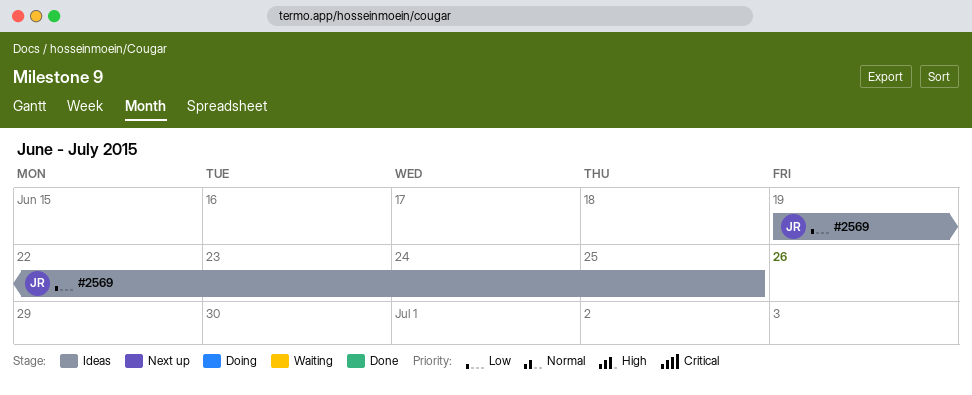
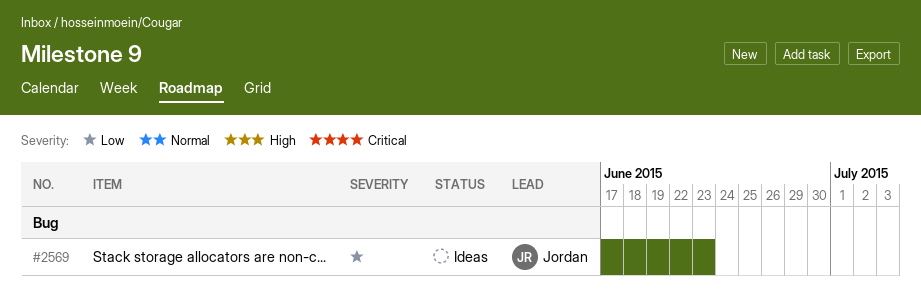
#2569, start: Jun 19 -> Jun 17
#2569, due: Jun 25 -> Jun 23

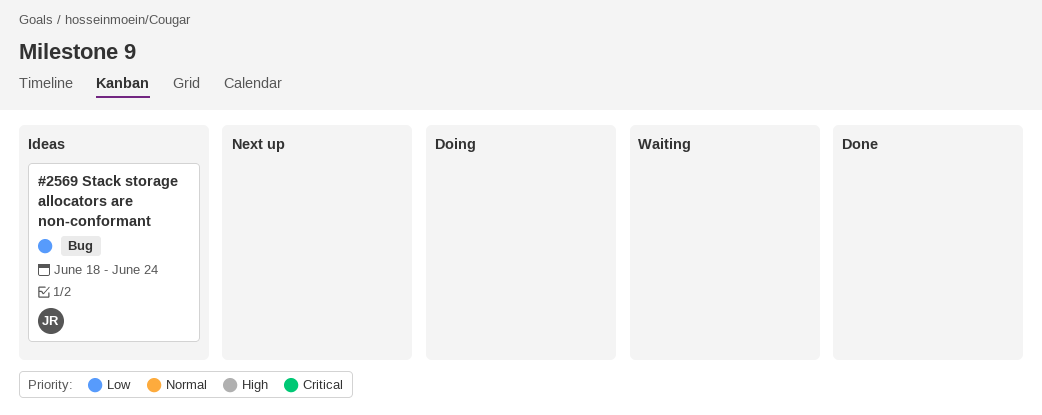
#2569, start: Jun 17 -> Jun 18
#2569, due: Jun 23 -> Jun 24

